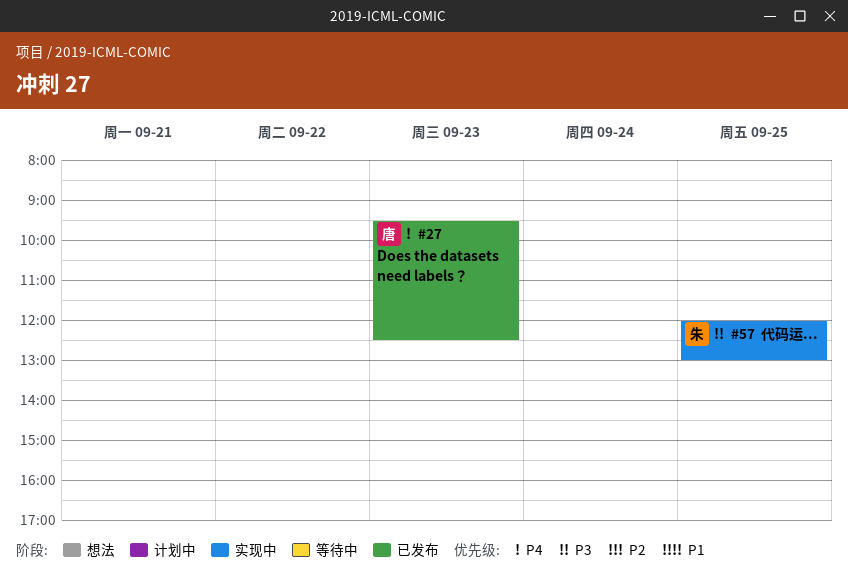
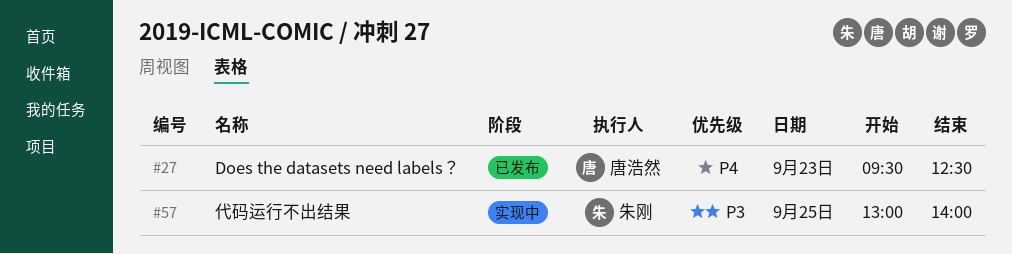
#57, begins: 12:00 -> 13:00
#57, ends: 13:00 -> 14:00

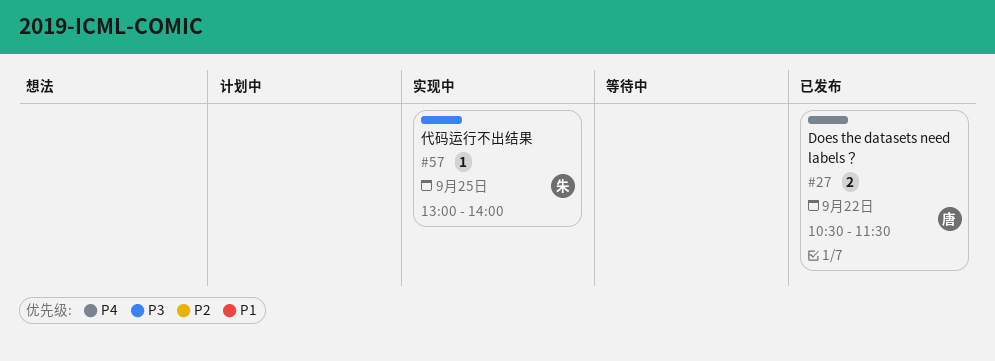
#27, day: Sep 23 -> Sep 22
#27, begins: 09:30 -> 10:30
#27, ends: 12:30 -> 11:30

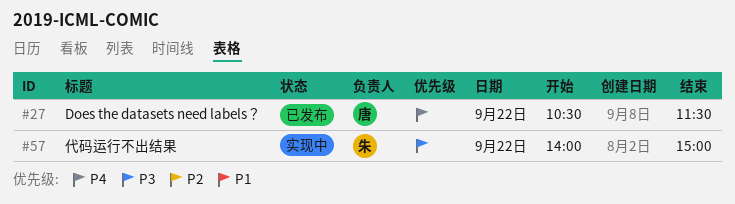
#57, day: Sep 25 -> Sep 22
#57, begins: 13:00 -> 14:00
#57, ends: 14:00 -> 15:00

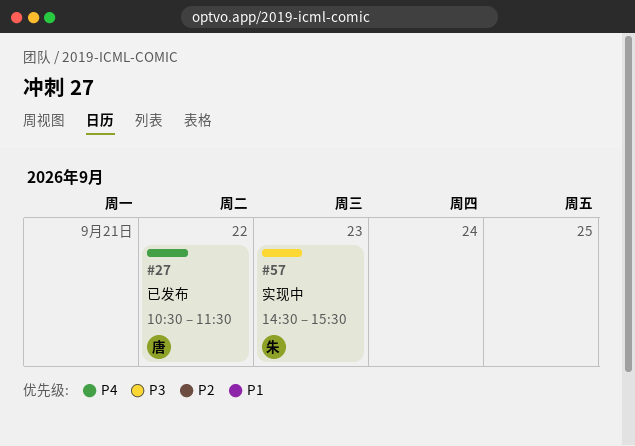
#57, day: Sep 22 -> Sep 23
#57, begins: 14:00 -> 14:30
#57, ends: 15:00 -> 15:30

